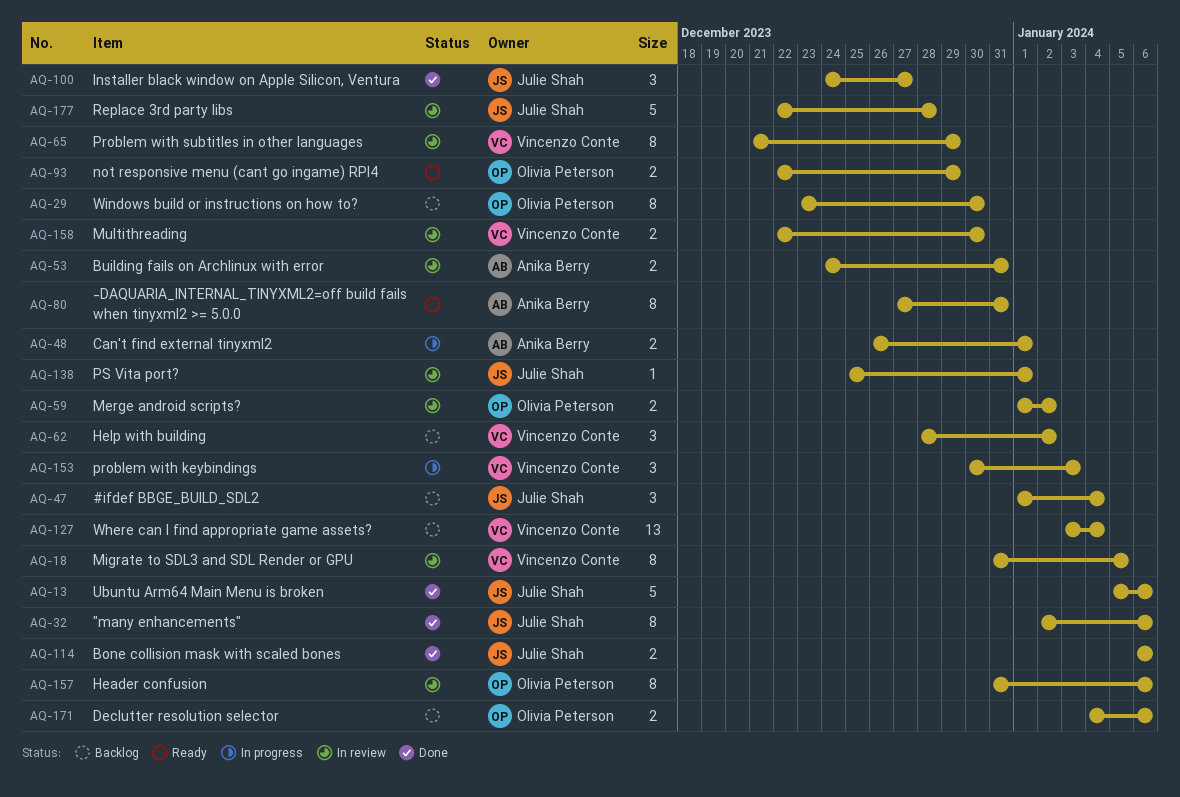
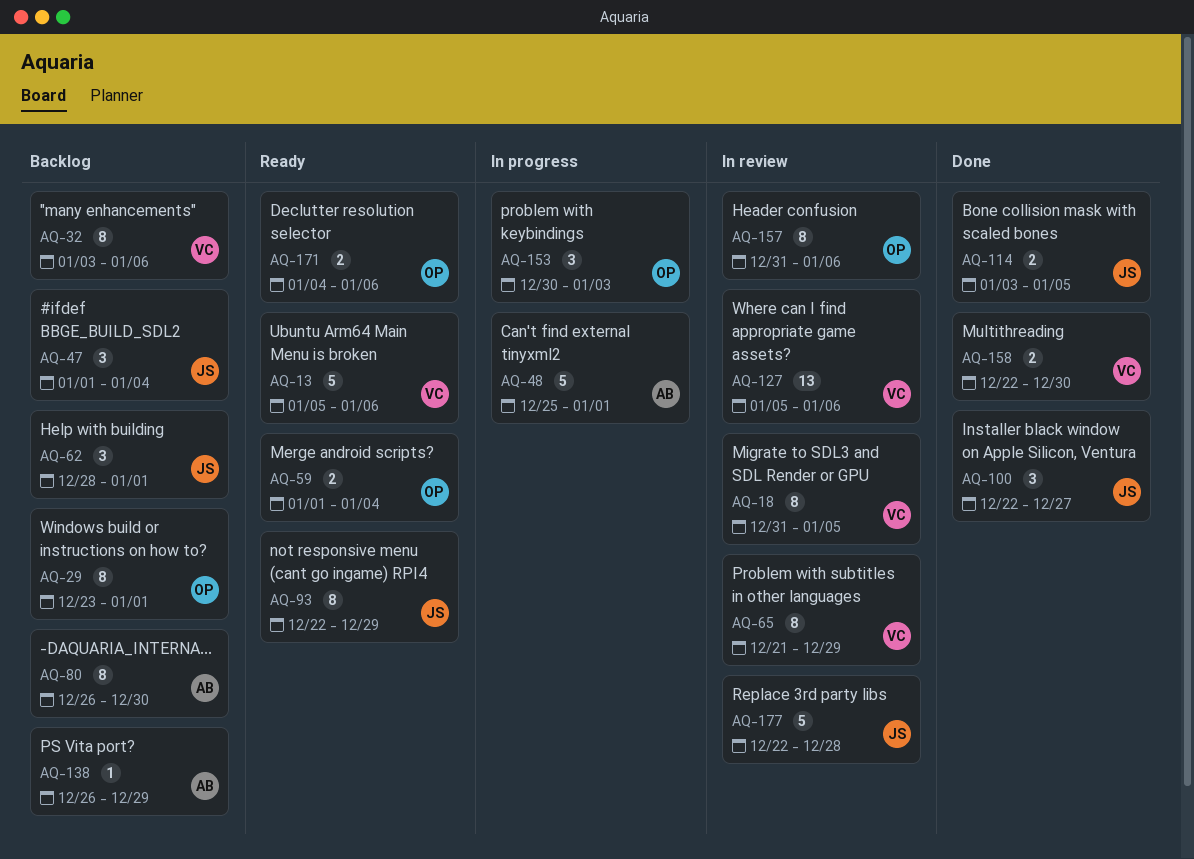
AQ-13, status: Done -> Ready
AQ-13, owner: Julie Shah -> Vincenzo Conte
AQ-29, due: Dec 30 -> Jan 1
AQ-32, status: Done -> Backlog
AQ-32, owner: Julie Shah -> Vincenzo Conte
AQ-32, start: Jan 2 -> Jan 3
AQ-48, estimate: 2 -> 5
AQ-48, start: Dec 26 -> Dec 25
AQ-53: present -> none
AQ-59, status: In review -> Ready
AQ-59, due: Jan 2 -> Jan 4
AQ-62, owner: Vincenzo Conte -> Julie Shah
AQ-62, due: Jan 2 -> Jan 1
AQ-80, status: Ready -> Backlog
AQ-80, start: Dec 27 -> Dec 26
AQ-80, due: Dec 31 -> Dec 30
AQ-93, owner: Olivia Peterson -> Julie Shah
AQ-93, estimate: 2 -> 8
AQ-100, start: Dec 24 -> Dec 22
AQ-114, start: Jan 6 -> Jan 3
AQ-114, due: Jan 6 -> Jan 5
AQ-127, status: Backlog -> In review
AQ-127, start: Jan 3 -> Jan 5
AQ-127, due: Jan 4 -> Jan 6
AQ-138, status: In review -> Backlog
AQ-138, owner: Julie Shah -> Anika Berry
AQ-138, start: Dec 25 -> Dec 26
AQ-138, due: Jan 1 -> Dec 29
AQ-153, owner: Vincenzo Conte -> Olivia Peterson
AQ-158, status: In review -> Done
AQ-171, status: Backlog -> Ready

